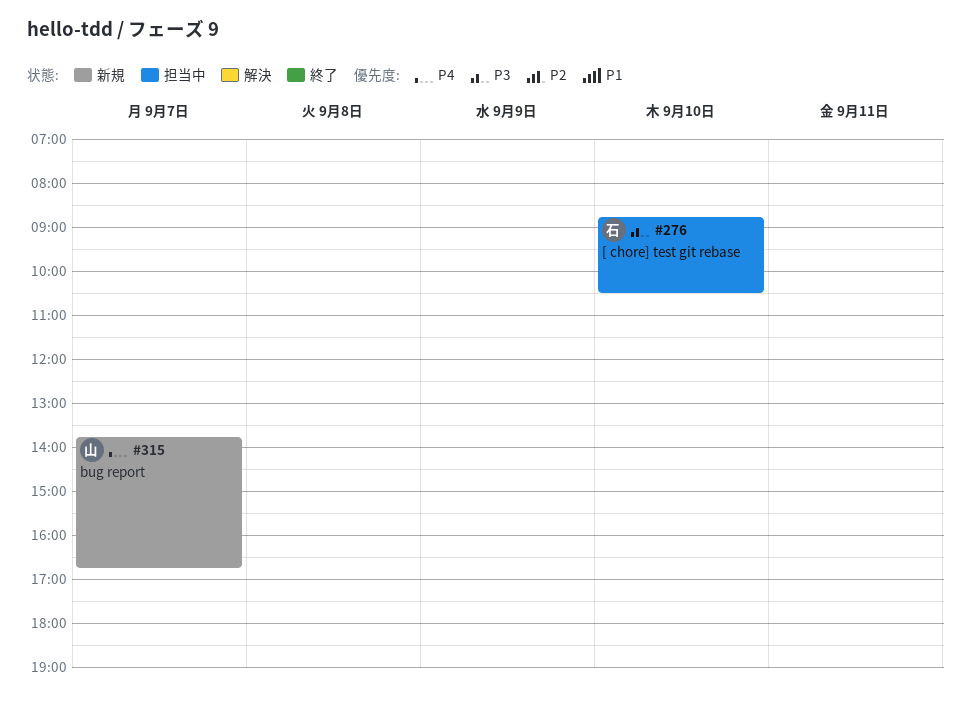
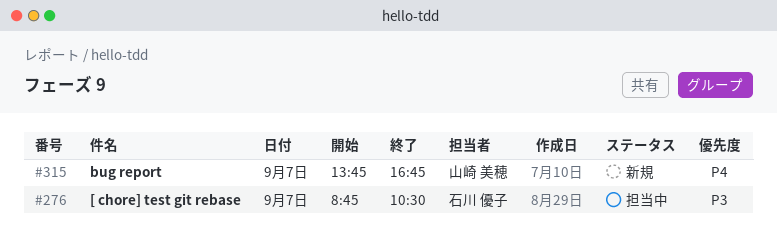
#276, day: Sep 10 -> Sep 7

